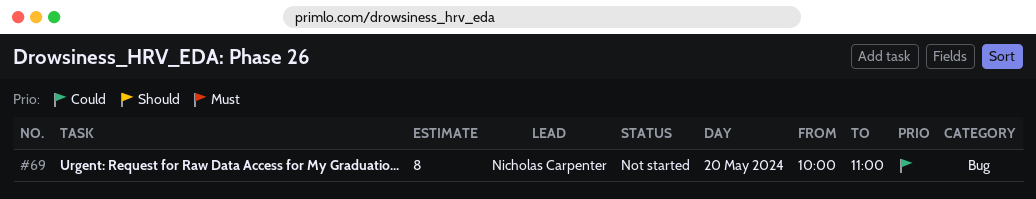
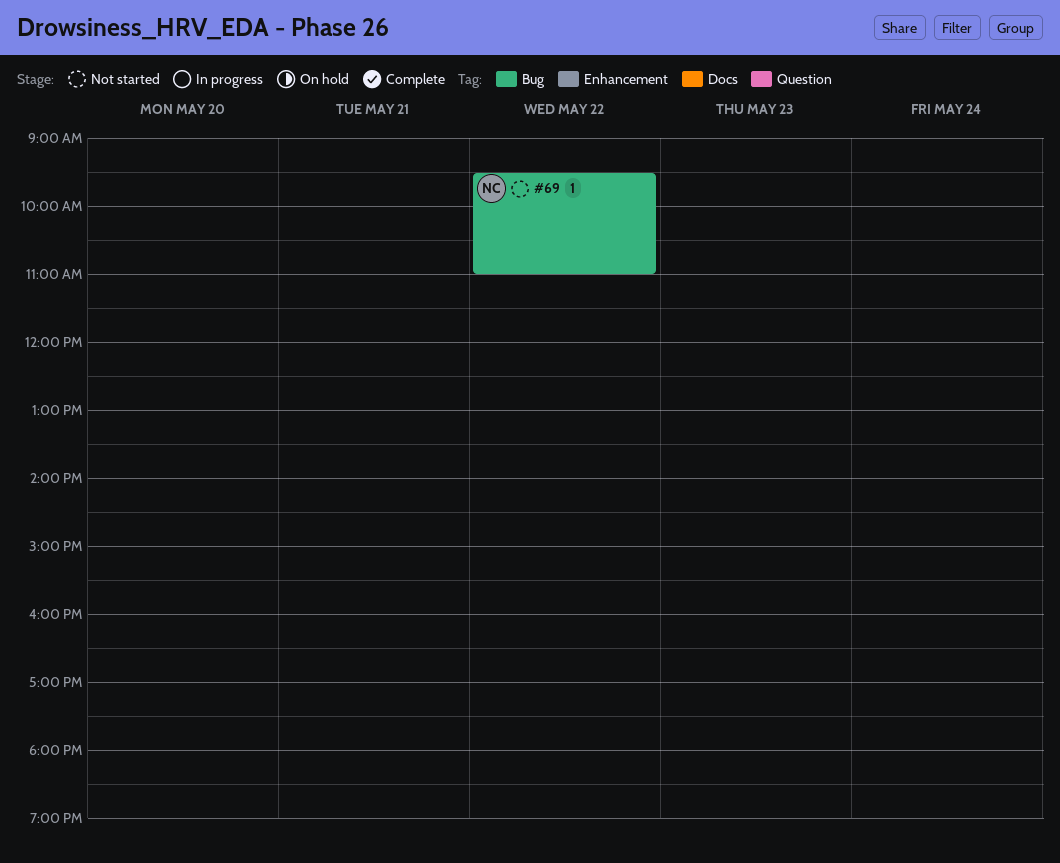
#69, estimate: 8 -> 1
#69, day: May 20 -> May 22
#69, begins: 10:00 -> 09:30

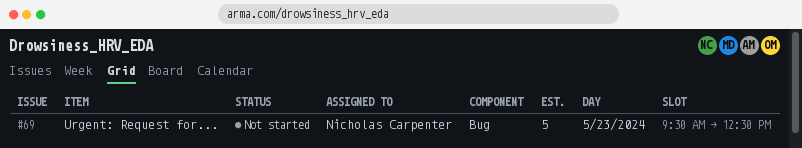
#69, estimate: 1 -> 5
#69, day: May 22 -> May 23
#69, ends: 11:00 -> 12:30

